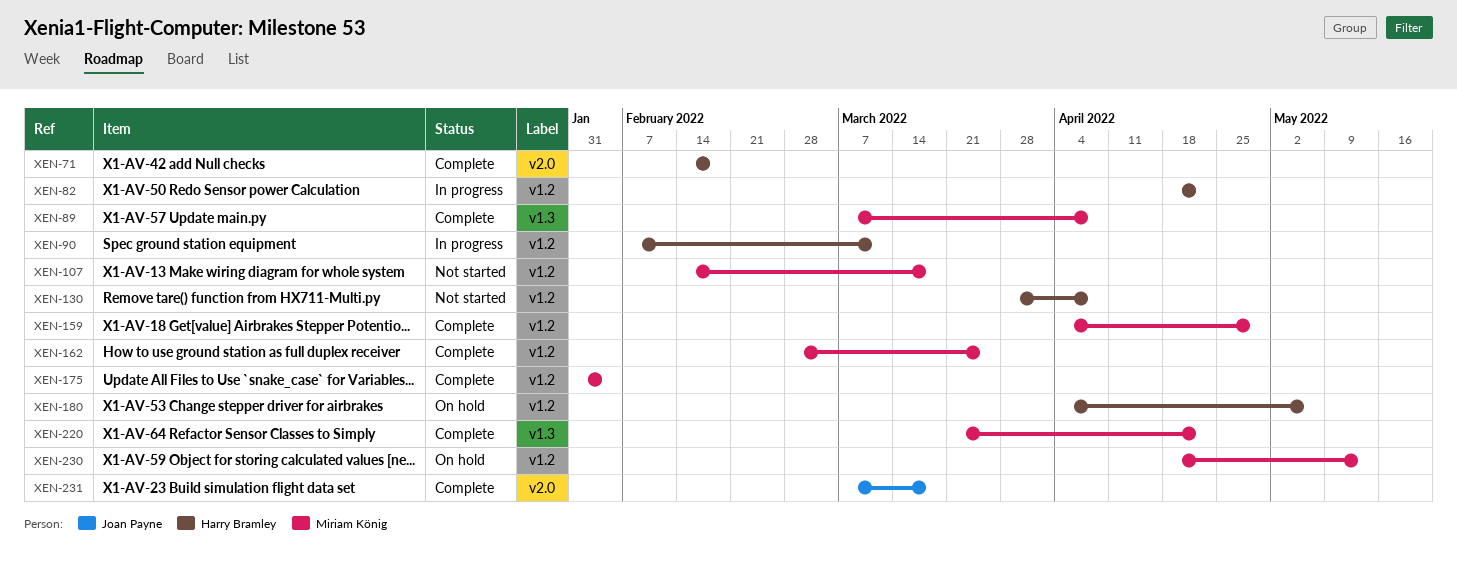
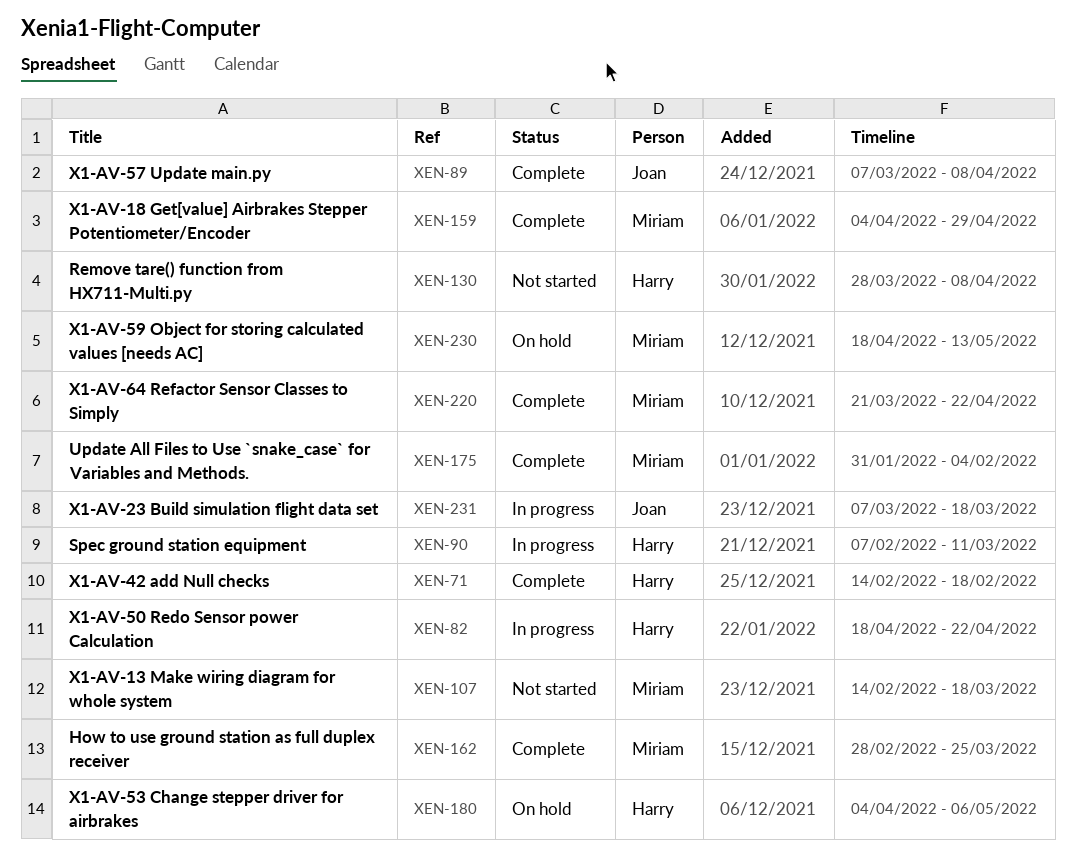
XEN-89, owner: Miriam König -> Joan Payne
XEN-231, status: Complete -> In progress

